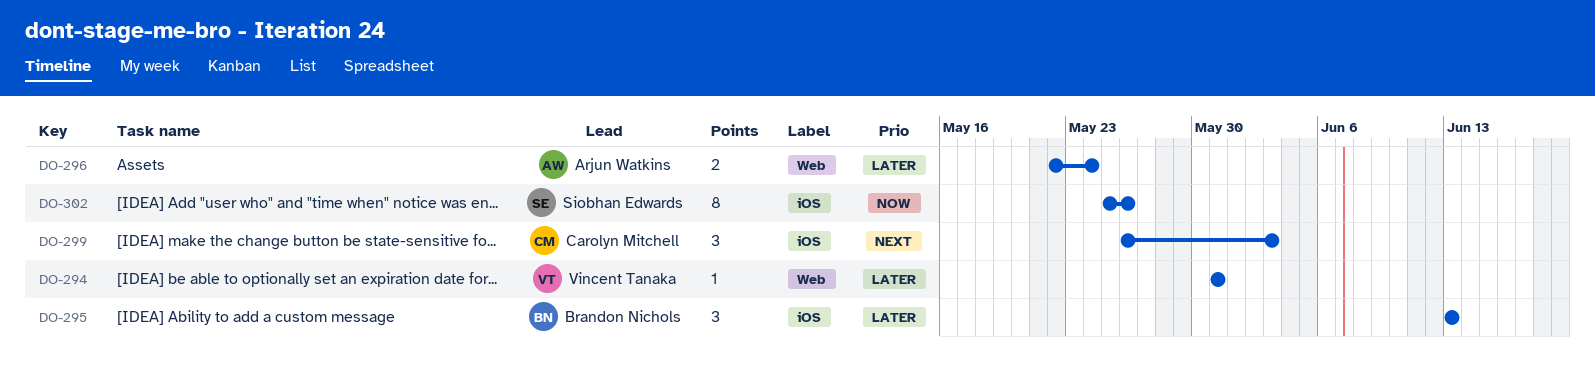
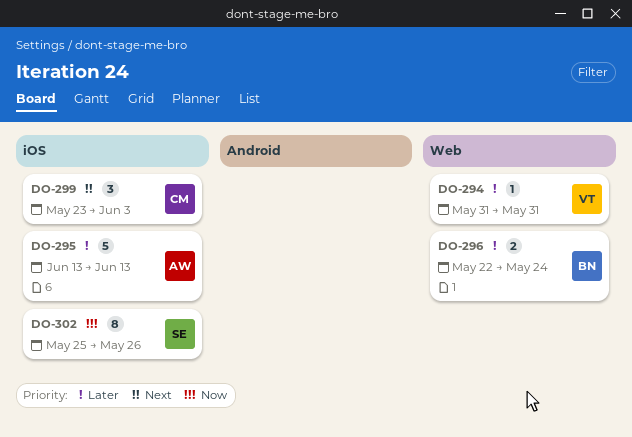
DO-295, owner: Brandon Nichols -> Arjun Watkins
DO-295, estimate: 3 -> 5
DO-296, owner: Arjun Watkins -> Brandon Nichols
DO-299, start: May 26 -> May 23

